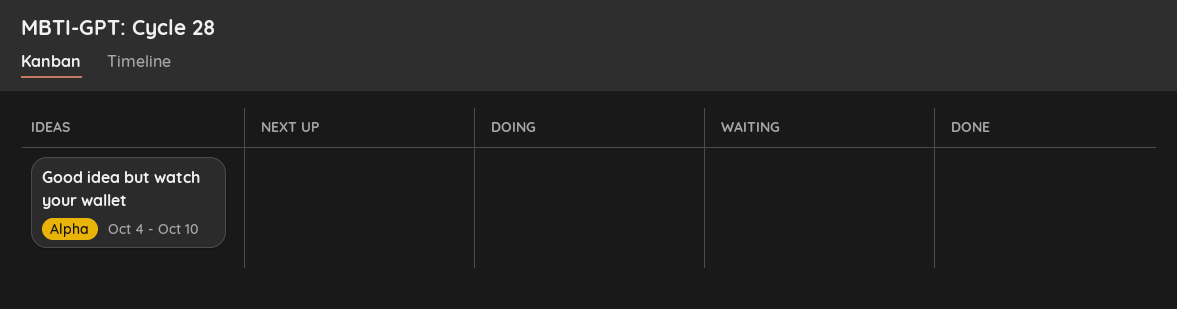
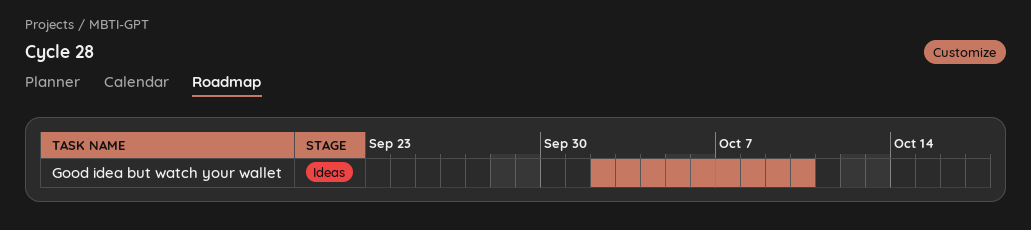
Good idea but watch your wallet, start: Oct 4 -> Oct 2

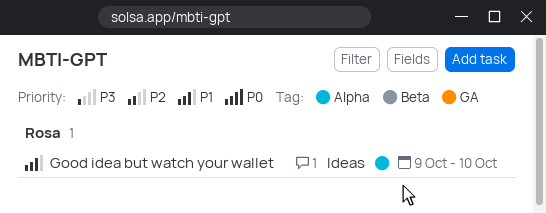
Good idea but watch your wallet, start: Oct 2 -> Oct 9

